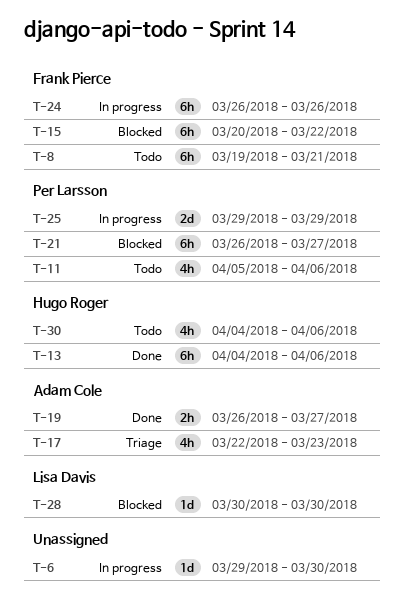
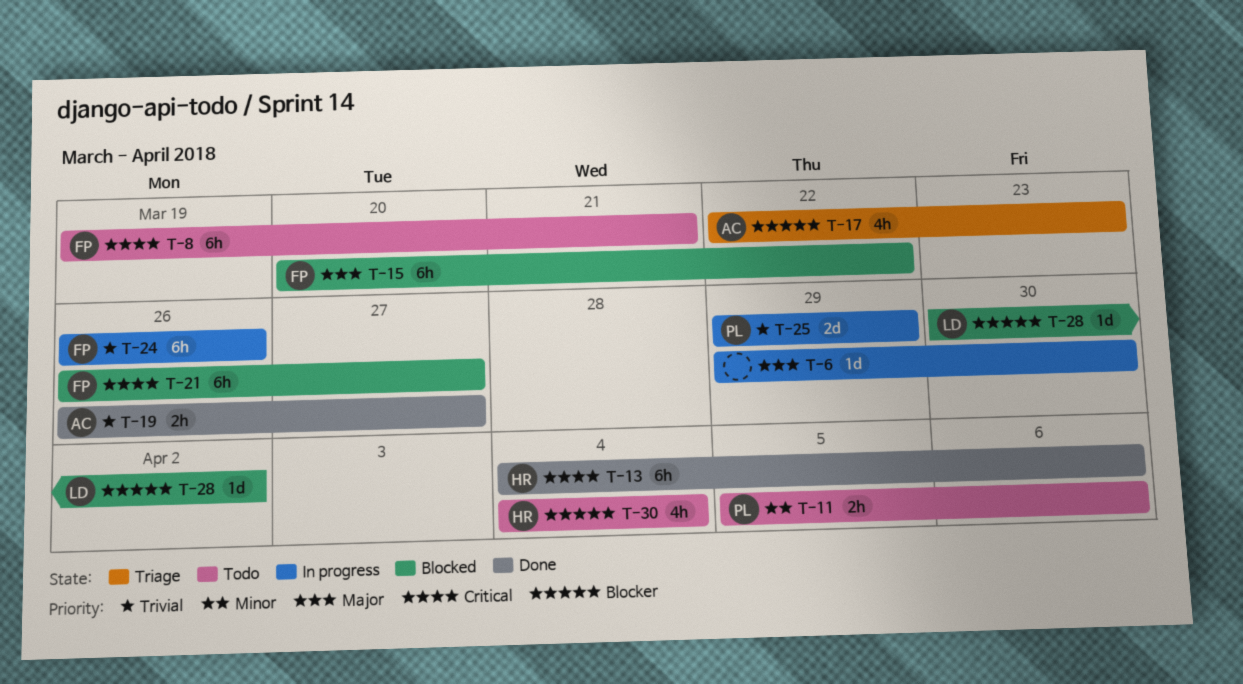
T-11, estimate: 4h -> 2h
T-21, owner: Per Larsson -> Frank Pierce
T-28, due: Mar 30 -> Apr 2
T-30, due: Apr 6 -> Apr 4

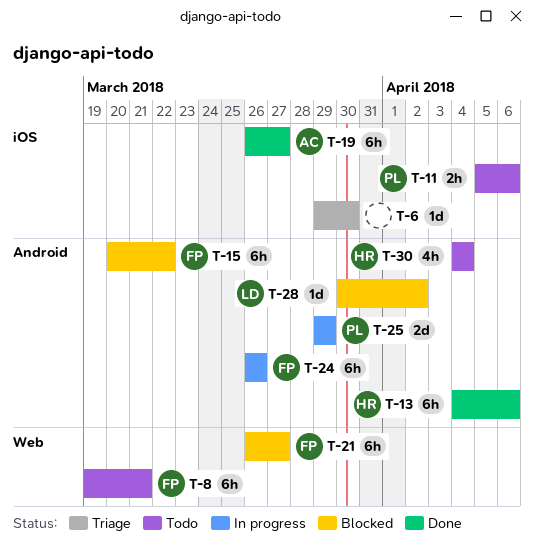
T-6, status: In progress -> Triage
T-17: present -> none
T-19, estimate: 2h -> 6h

